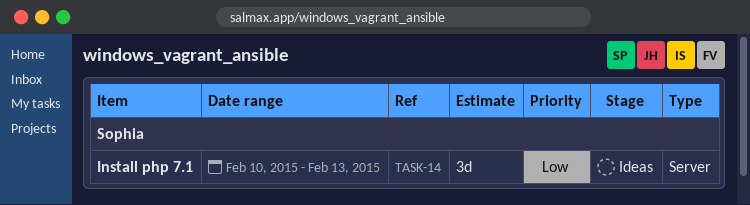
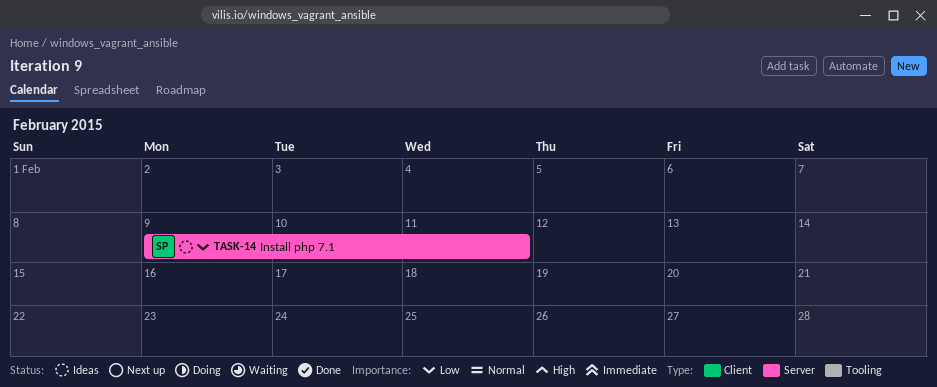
TASK-14, start: Feb 10 -> Feb 9
TASK-14, due: Feb 13 -> Feb 11

